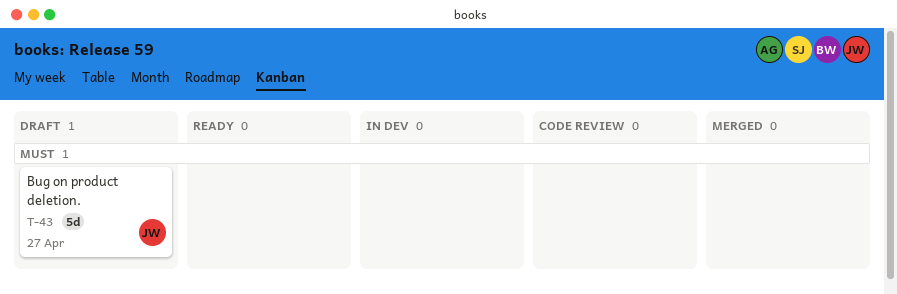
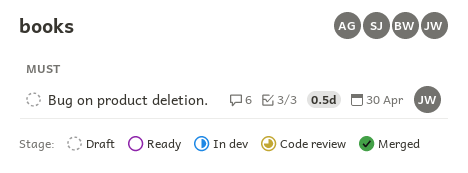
Bug on product deletion., estimate: 5d -> 0.5d
Bug on product deletion., due: Apr 27 -> Apr 30

